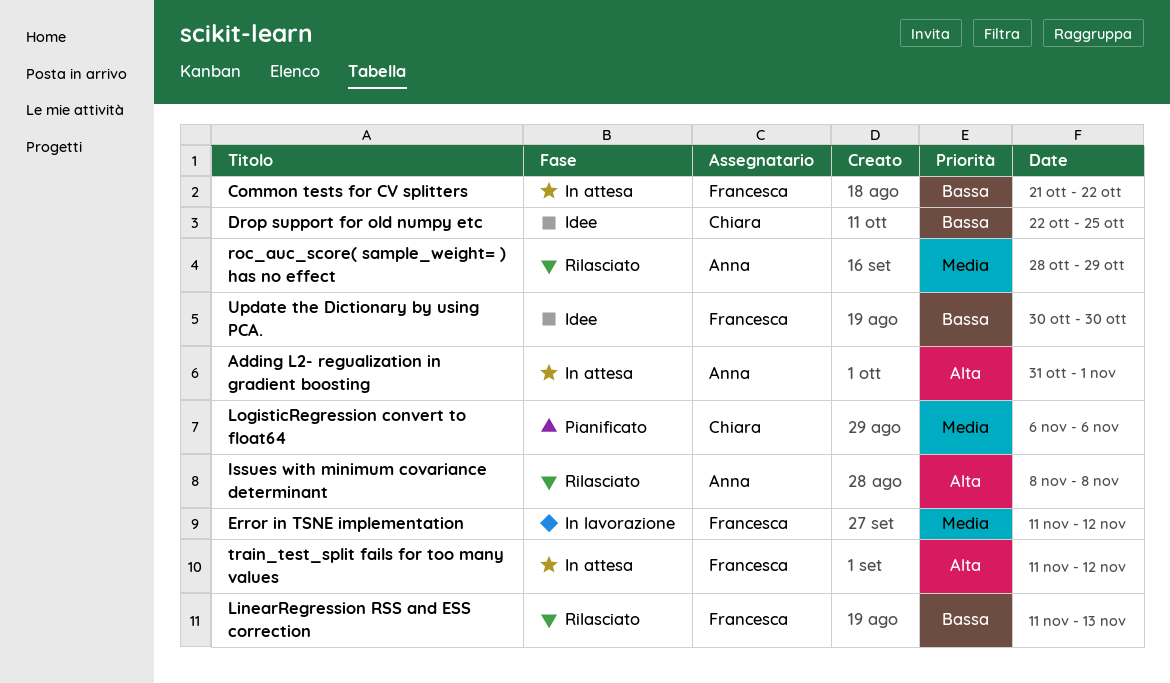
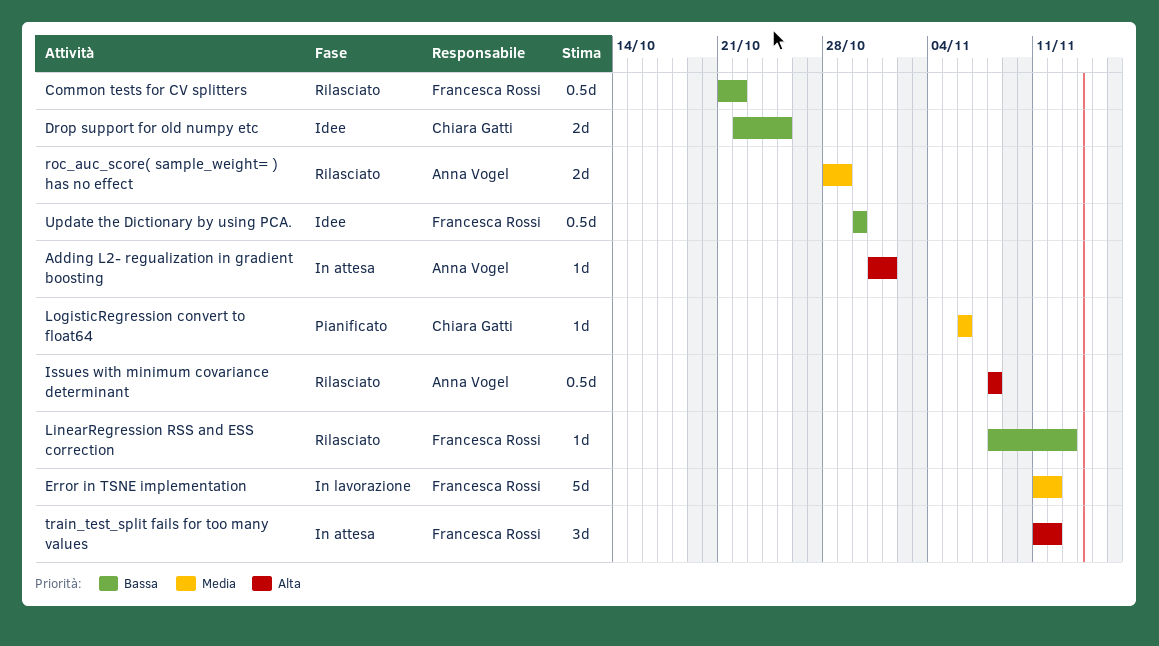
Common tests for CV splitters, status: In attesa -> Rilasciato
LinearRegression RSS and ESS correction, start: Nov 11 -> Nov 8

